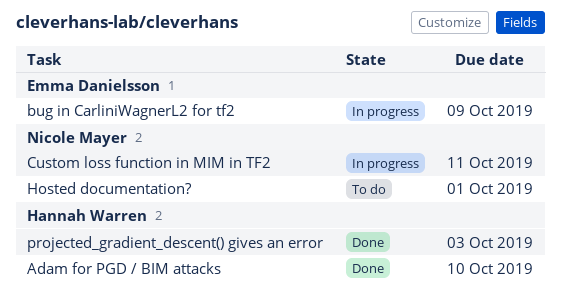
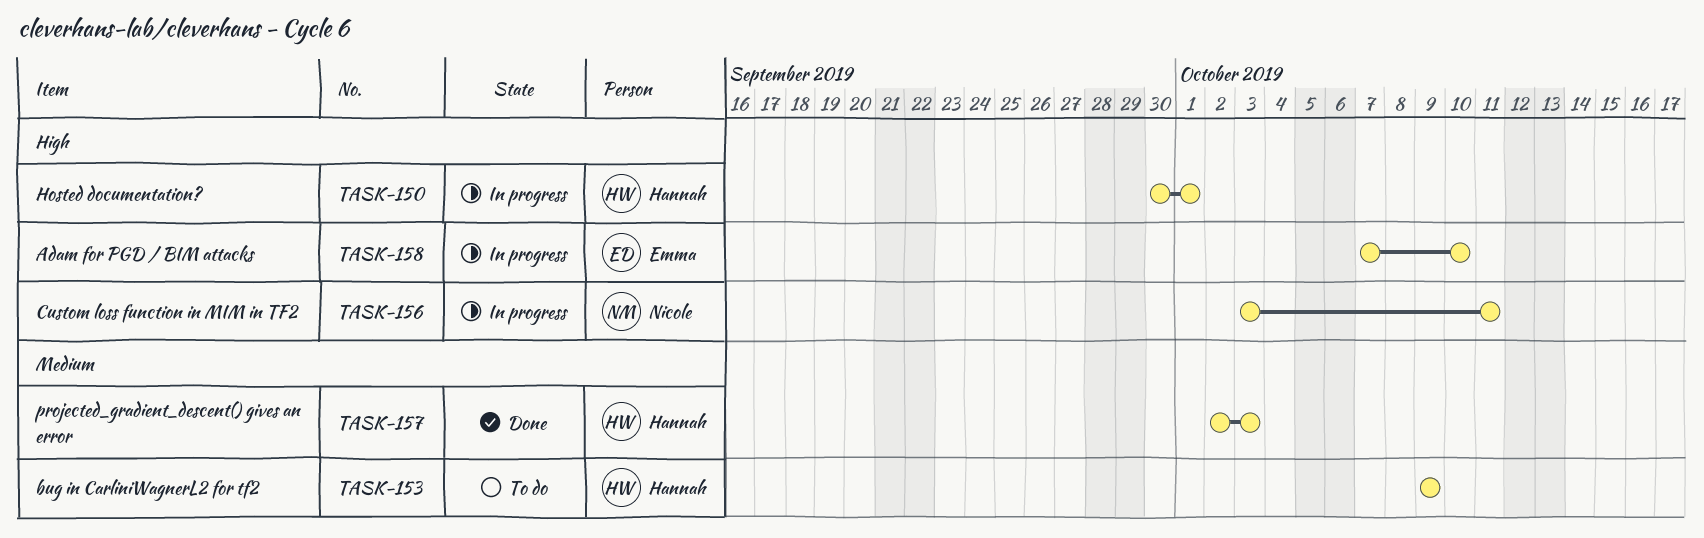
Adam for PGD / BIM attacks, status: Done -> In progress
Adam for PGD / BIM attacks, owner: Hannah Warren -> Emma Danielsson
bug in CarliniWagnerL2 for tf2, status: In progress -> To do
bug in CarliniWagnerL2 for tf2, owner: Emma Danielsson -> Hannah Warren
Hosted documentation?, status: To do -> In progress
Hosted documentation?, owner: Nicole Mayer -> Hannah Warren

